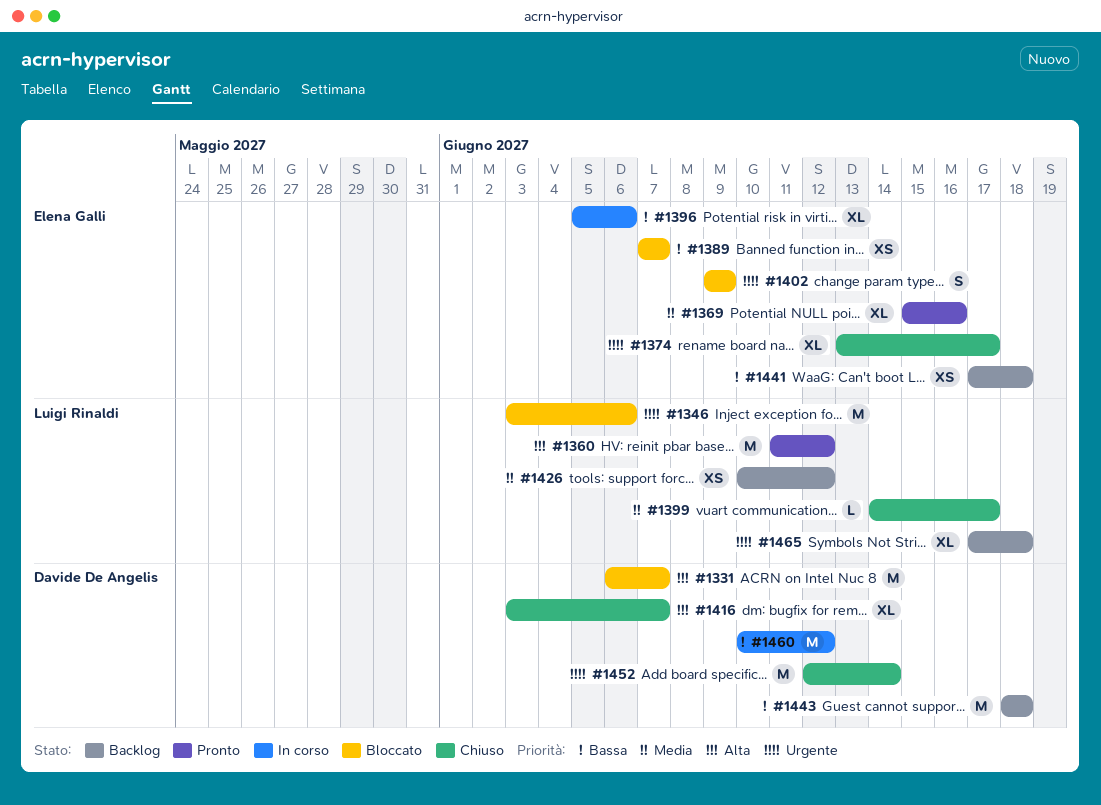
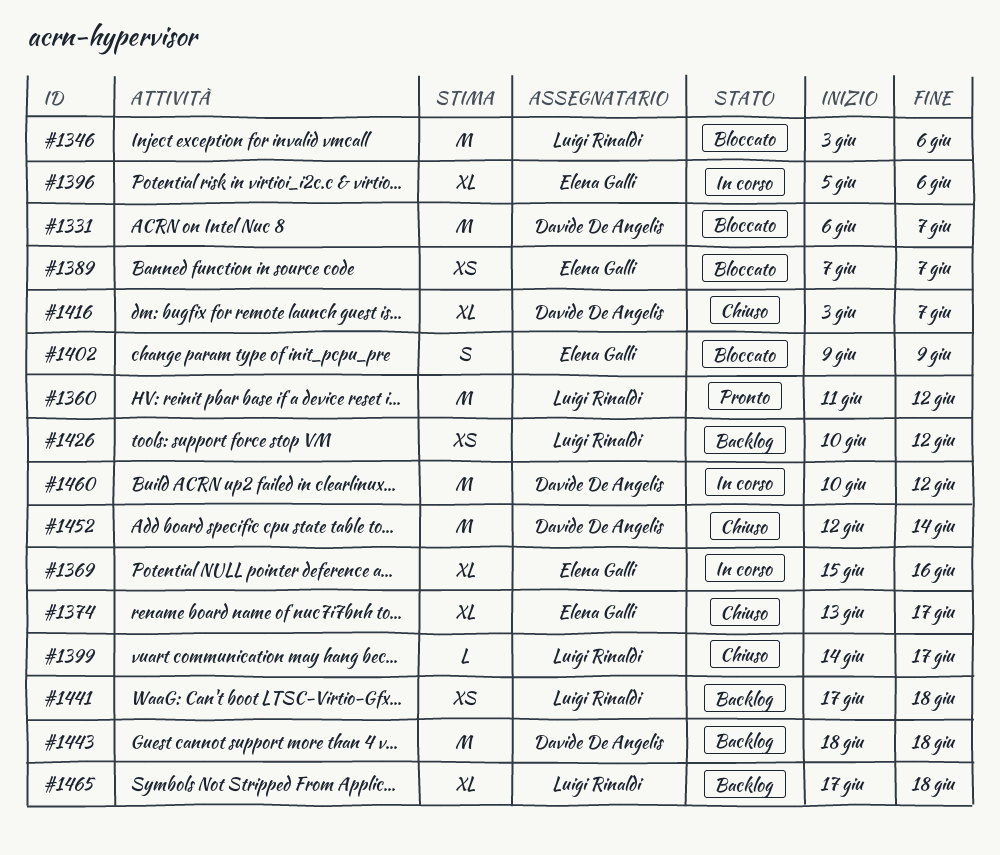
#1369, status: Pronto -> In corso
#1441, owner: Elena Galli -> Luigi Rinaldi

